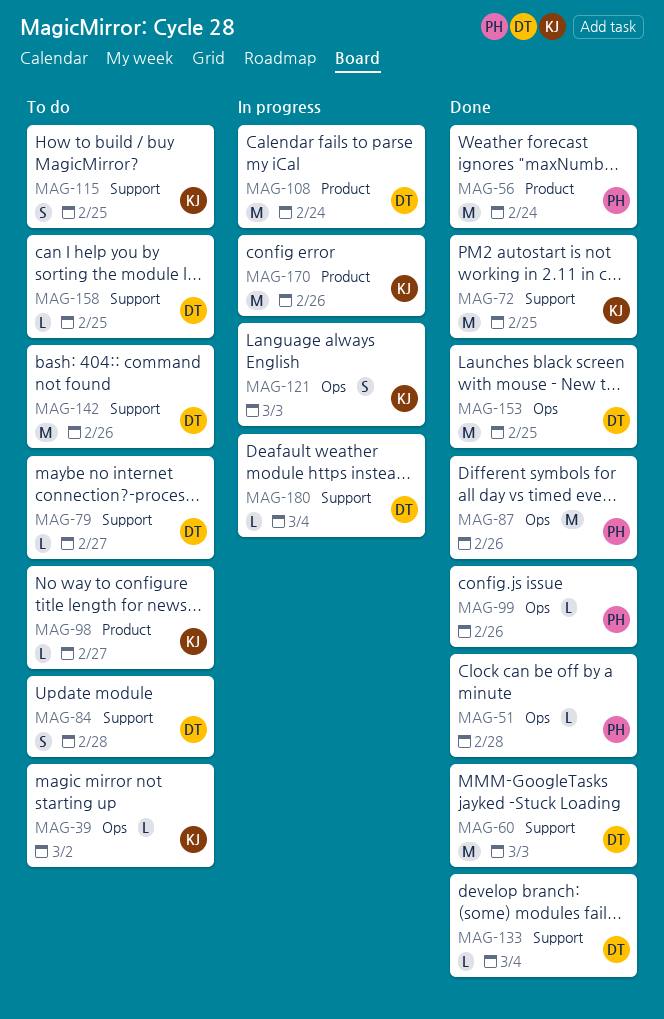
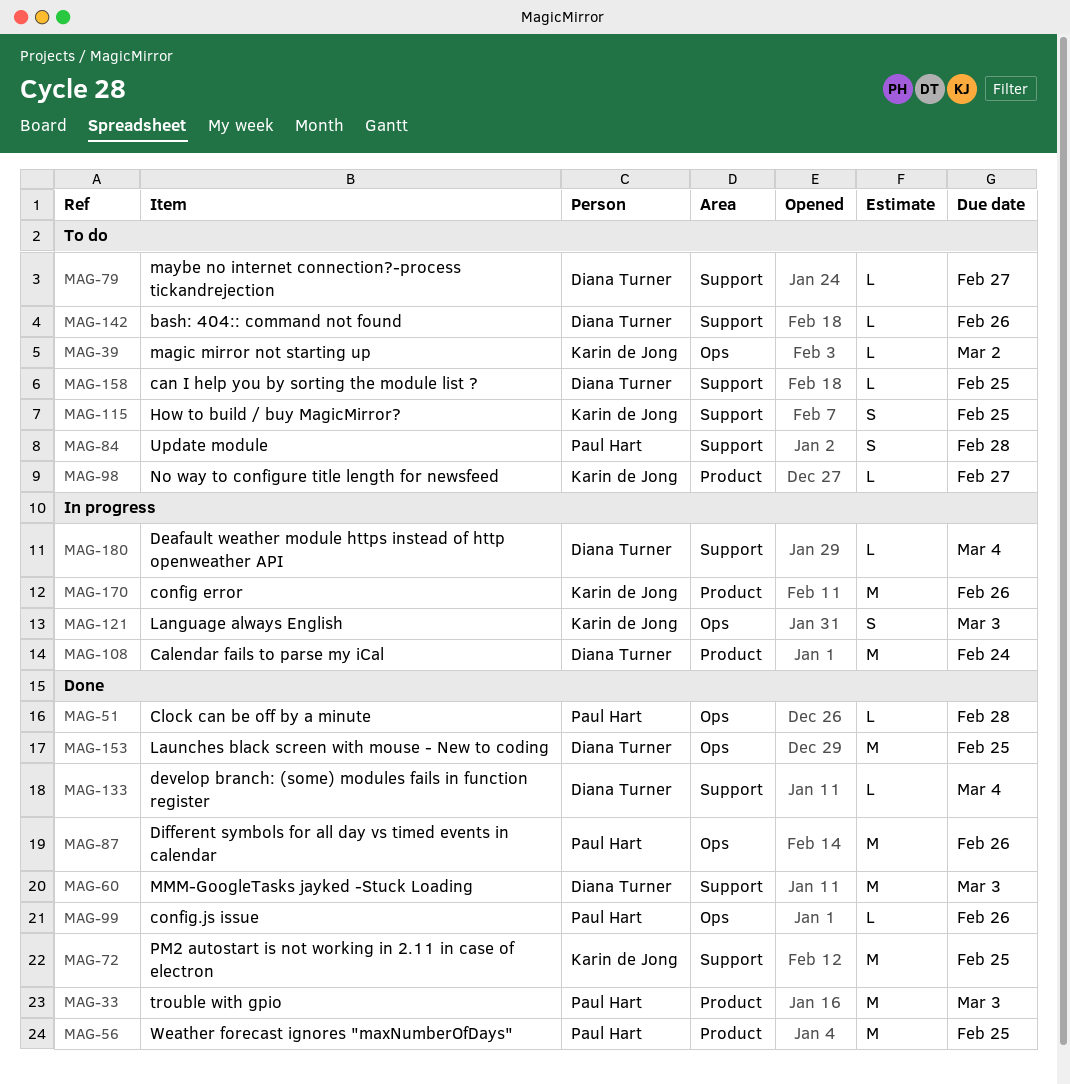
MAG-33: none -> present
MAG-56, due: Feb 24 -> Feb 25
MAG-84, owner: Diana Turner -> Paul Hart
MAG-142, estimate: M -> L

